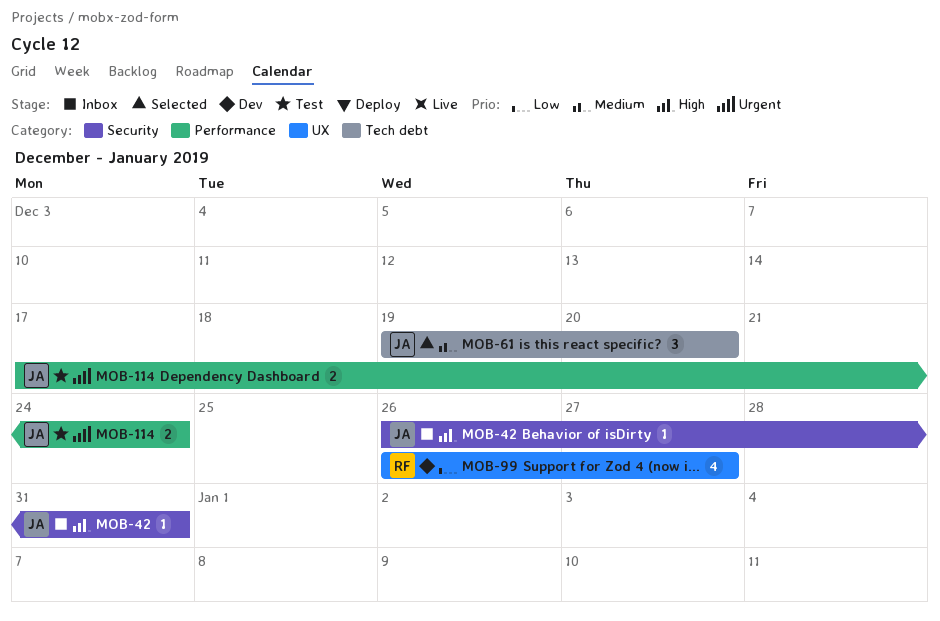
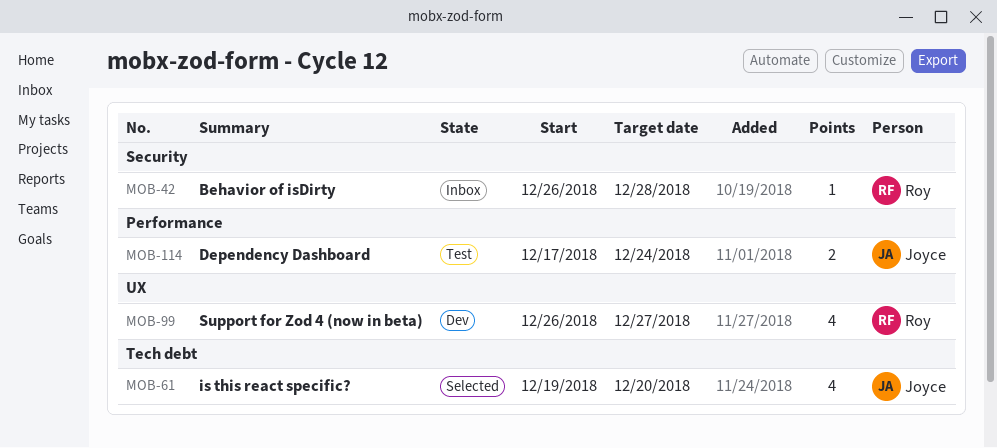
MOB-42, owner: Joyce -> Roy
MOB-42, due: Dec 31 -> Dec 28
MOB-61, estimate: 3 -> 4

